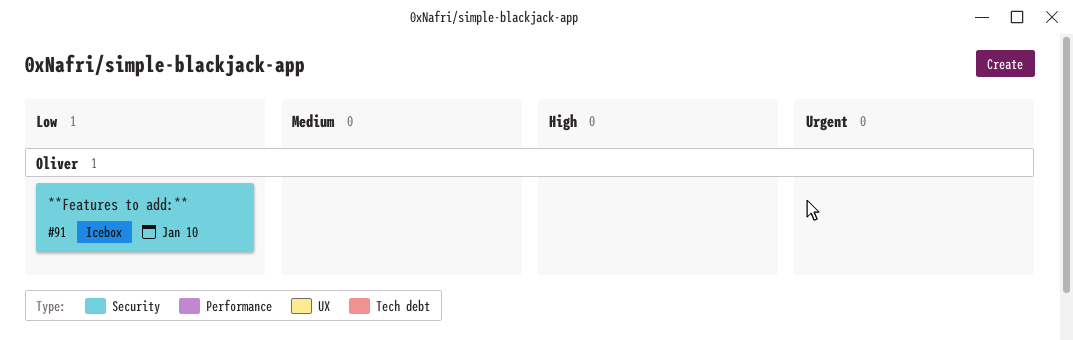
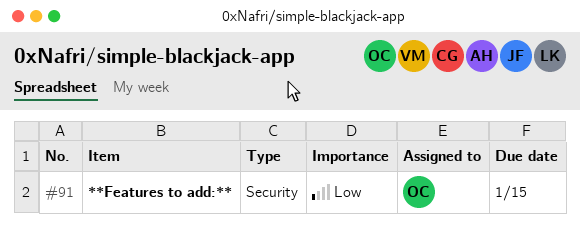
#91, due: Jan 10 -> Jan 15

